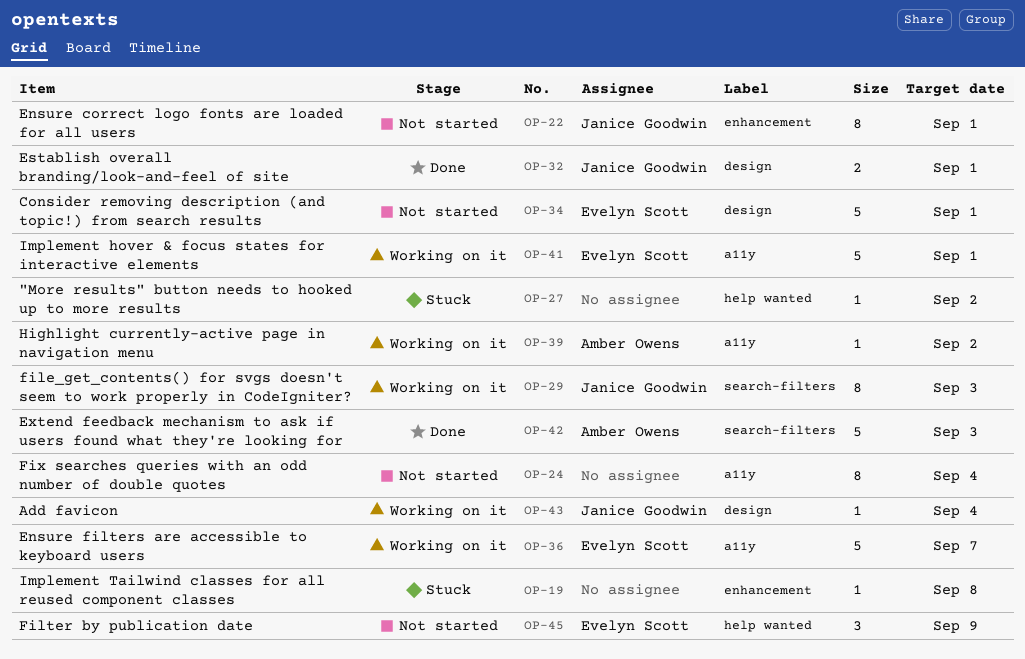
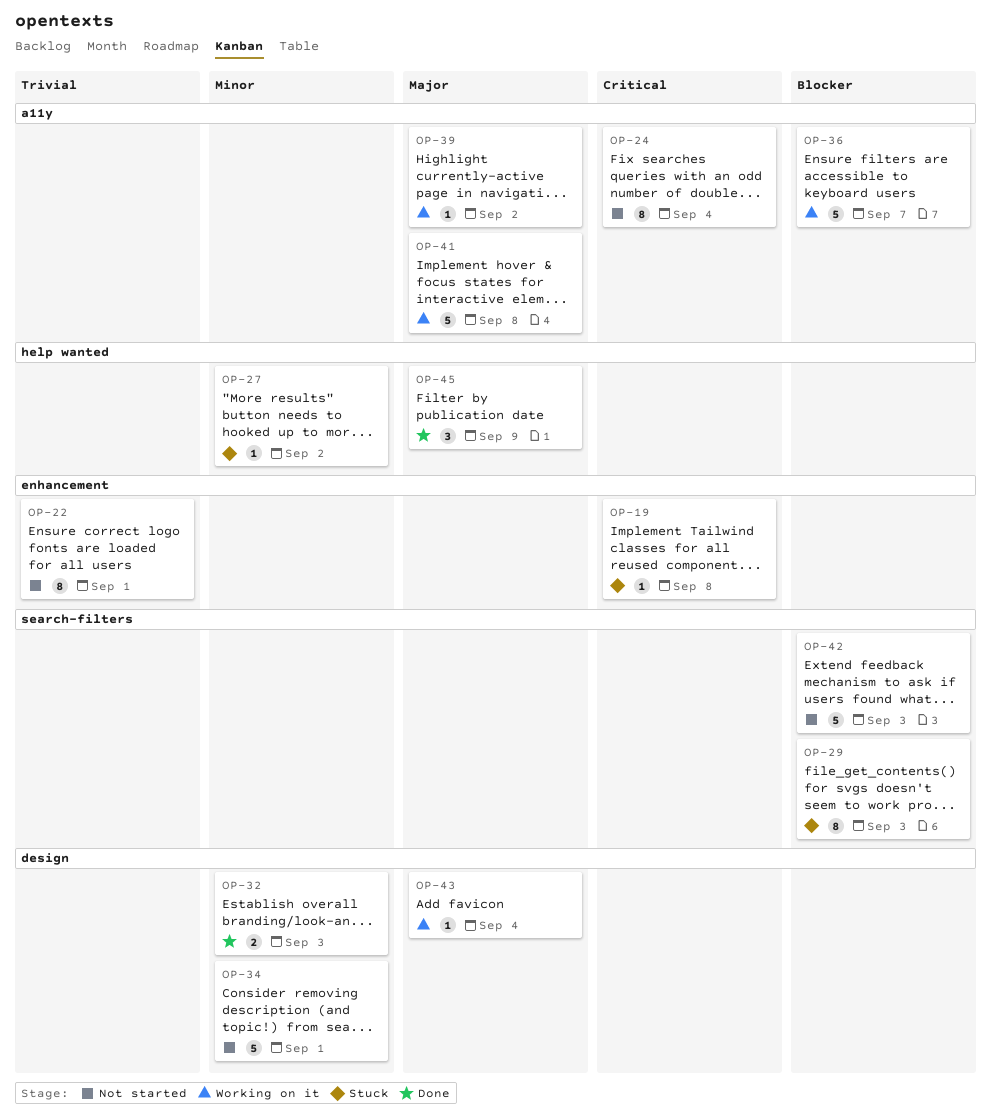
OP-29, status: Working on it -> Stuck
OP-32, due: Sep 1 -> Sep 3
OP-41, due: Sep 1 -> Sep 8
OP-42, status: Done -> Not started
OP-45, status: Not started -> Done

